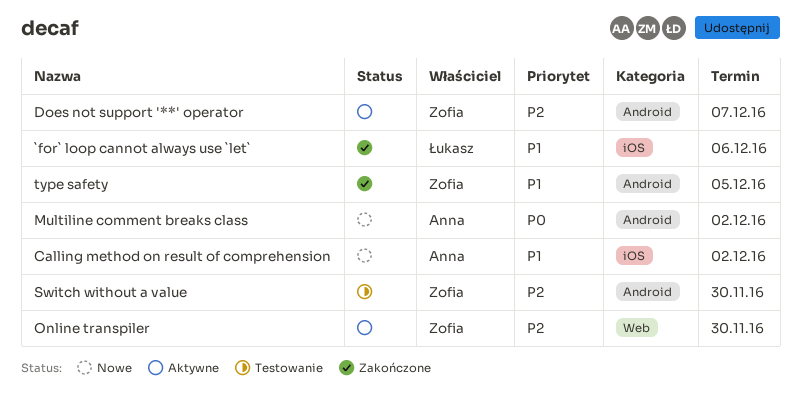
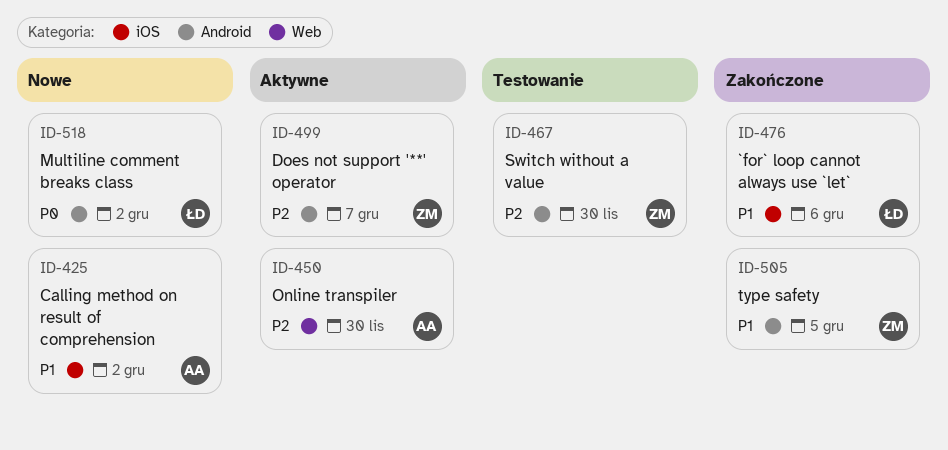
Multiline comment breaks class, owner: Anna -> Łukasz
Online transpiler, owner: Zofia -> Anna

